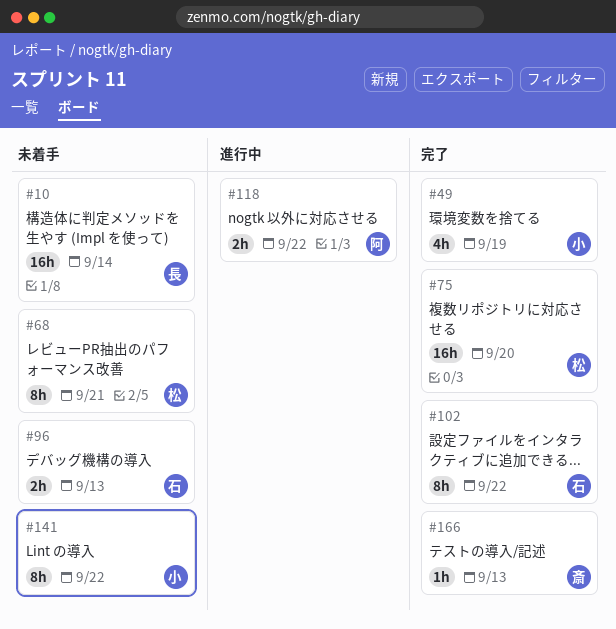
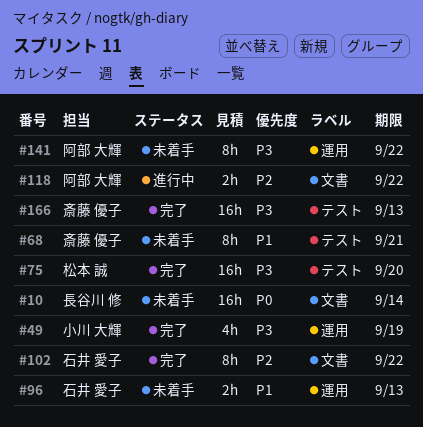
#68, owner: 松本 誠 -> 斎藤 優子
#141, owner: 小川 大輝 -> 阿部 大輝
#166, estimate: 1h -> 16h

